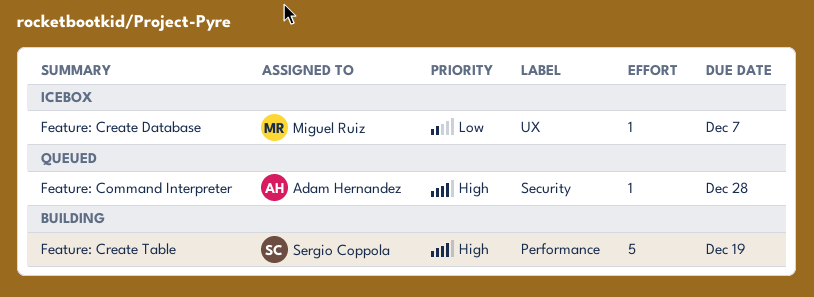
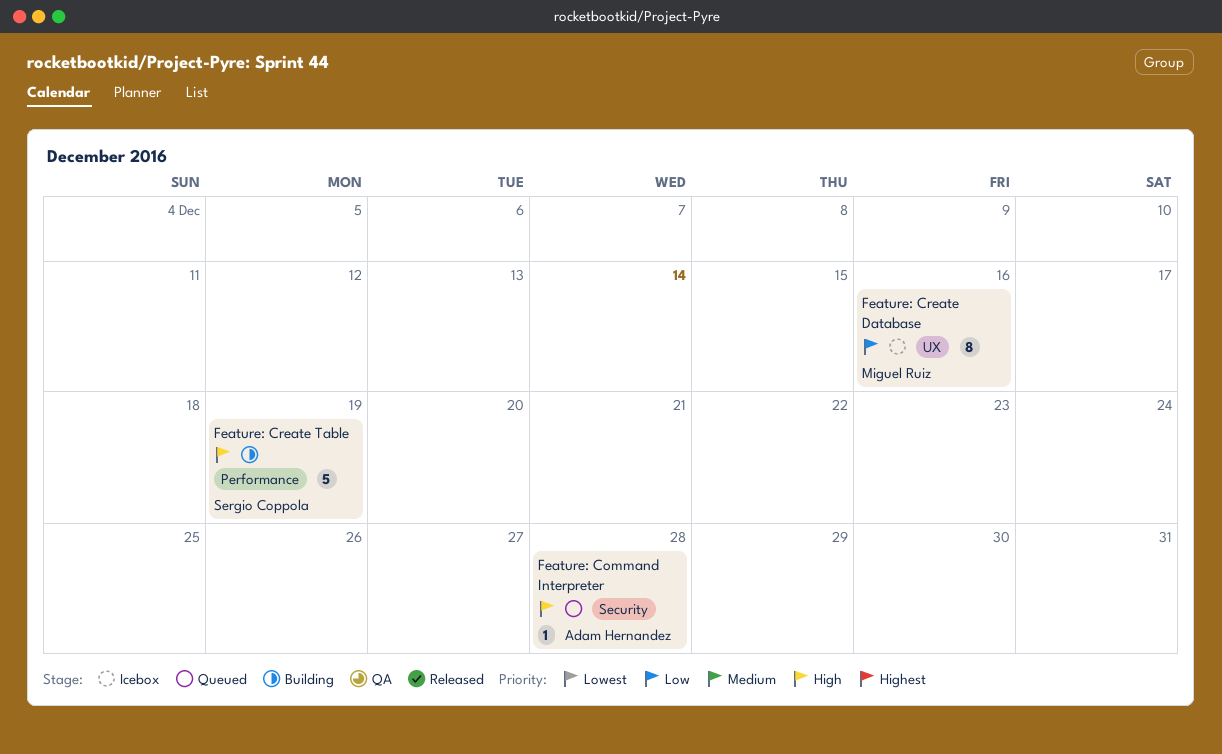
Feature: Create Database, estimate: 1 -> 8
Feature: Create Database, due: Dec 7 -> Dec 16

